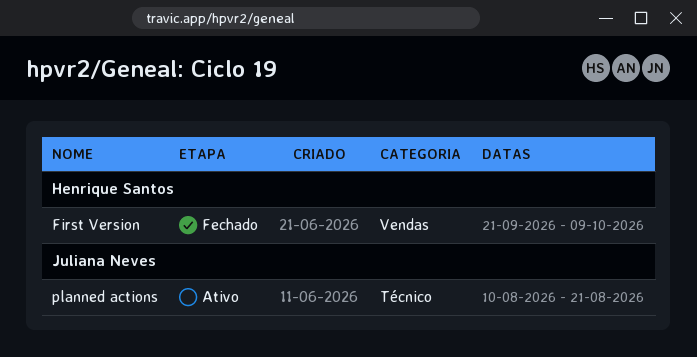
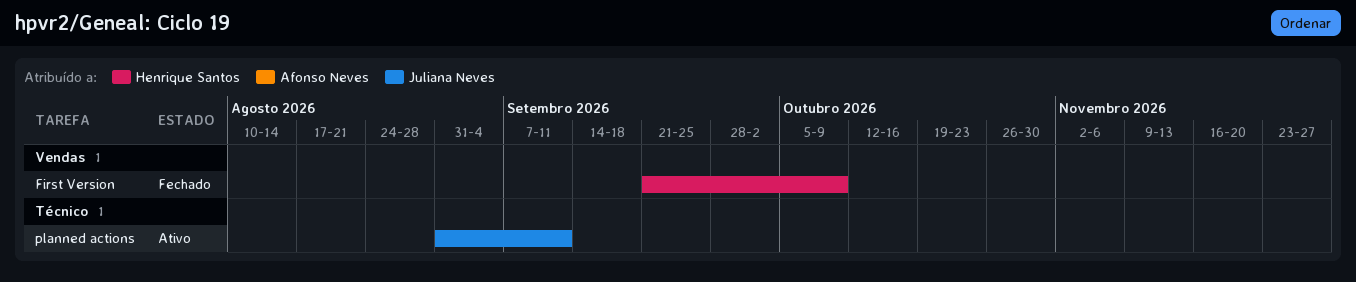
planned actions, start: Aug 10 -> Aug 31
planned actions, due: Aug 21 -> Sep 11

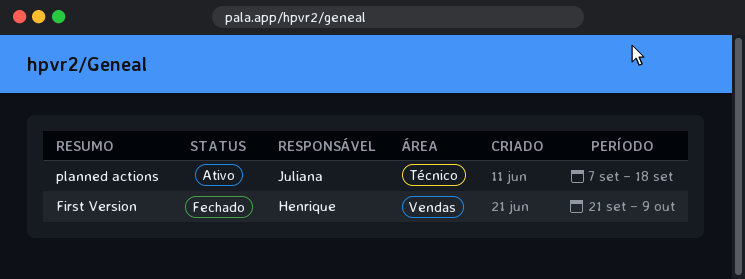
planned actions, start: Aug 31 -> Sep 7
planned actions, due: Sep 11 -> Sep 18

